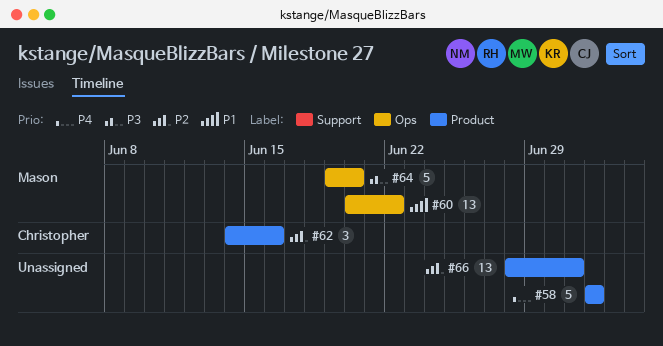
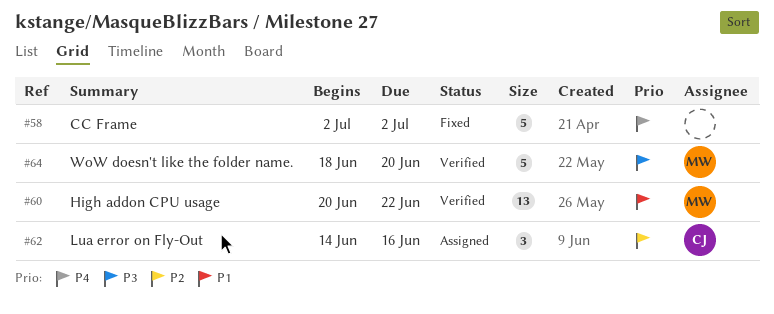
#64, start: Jun 19 -> Jun 18
#66: present -> none

